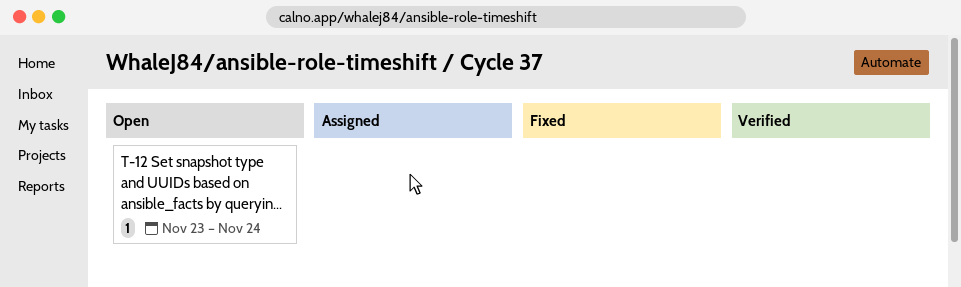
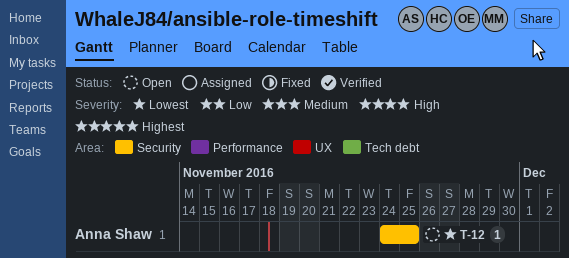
T-12, start: Nov 23 -> Nov 24
T-12, due: Nov 24 -> Nov 25

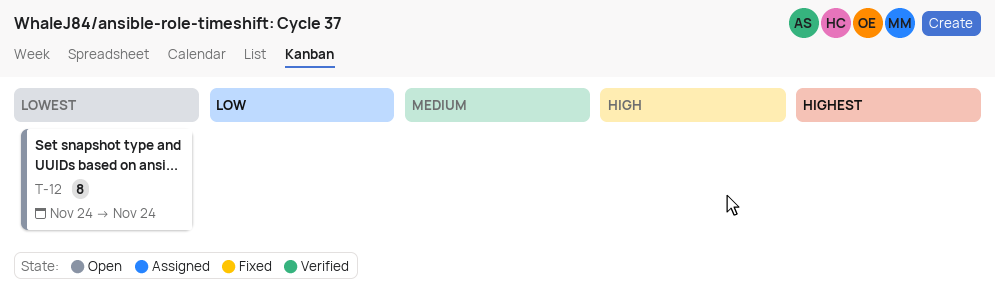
T-12, estimate: 1 -> 8
T-12, due: Nov 25 -> Nov 24

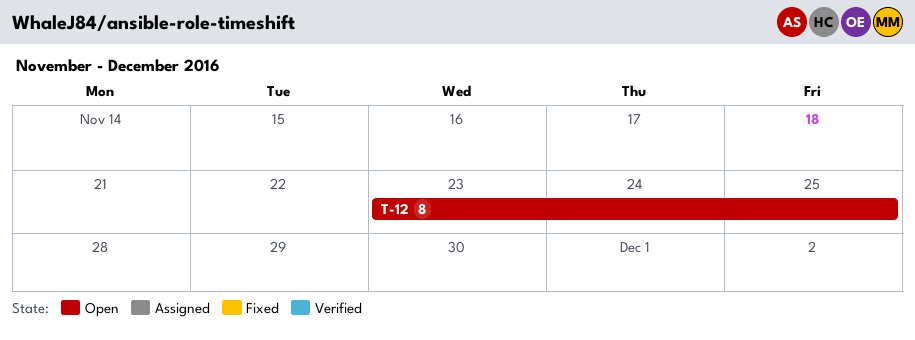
T-12, start: Nov 24 -> Nov 23
T-12, due: Nov 24 -> Nov 25

